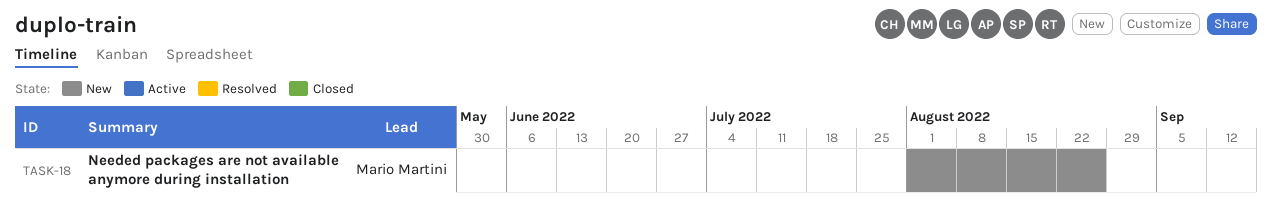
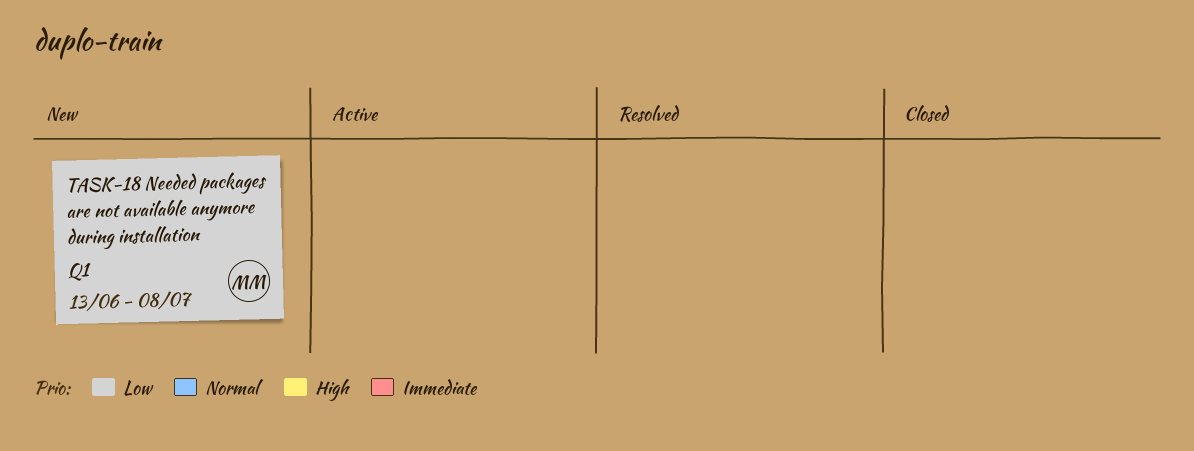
TASK-18, start: Aug 1 -> Jun 13
TASK-18, due: Aug 26 -> Jul 8

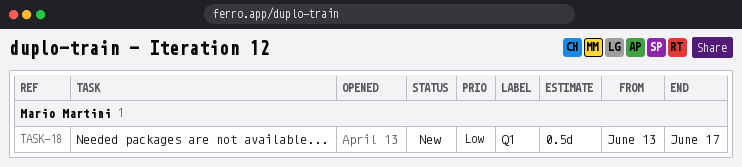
TASK-18, due: Jul 8 -> Jun 17

